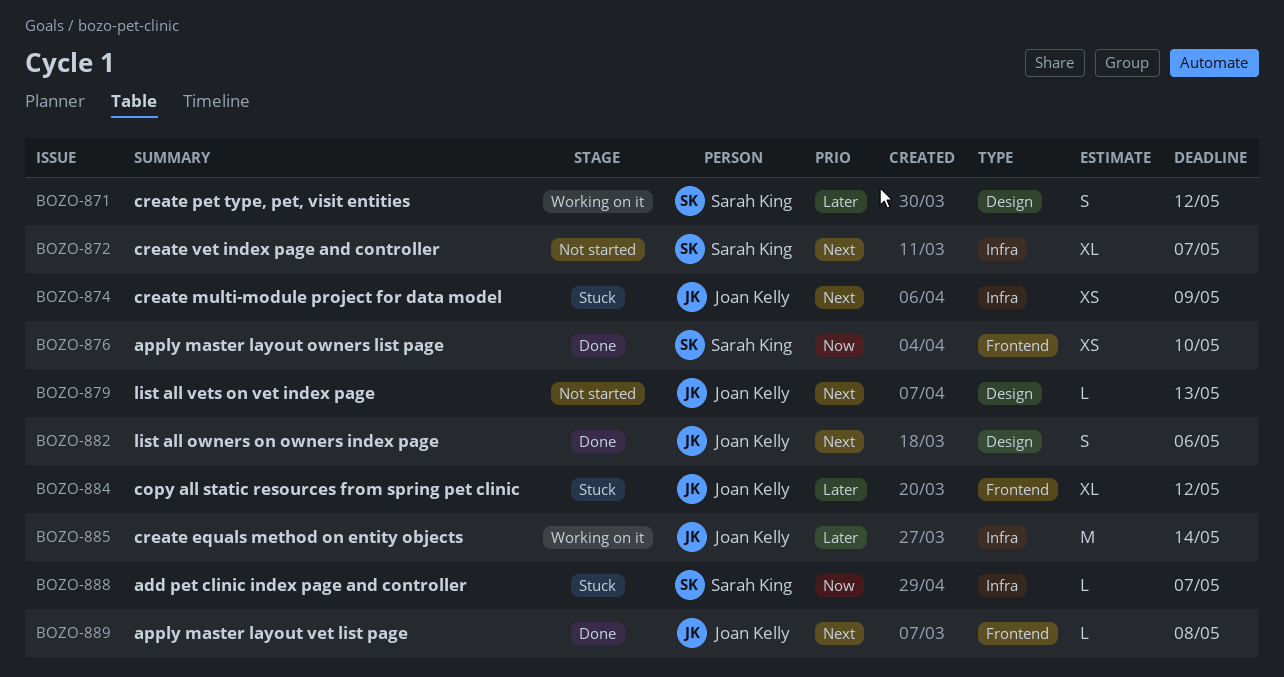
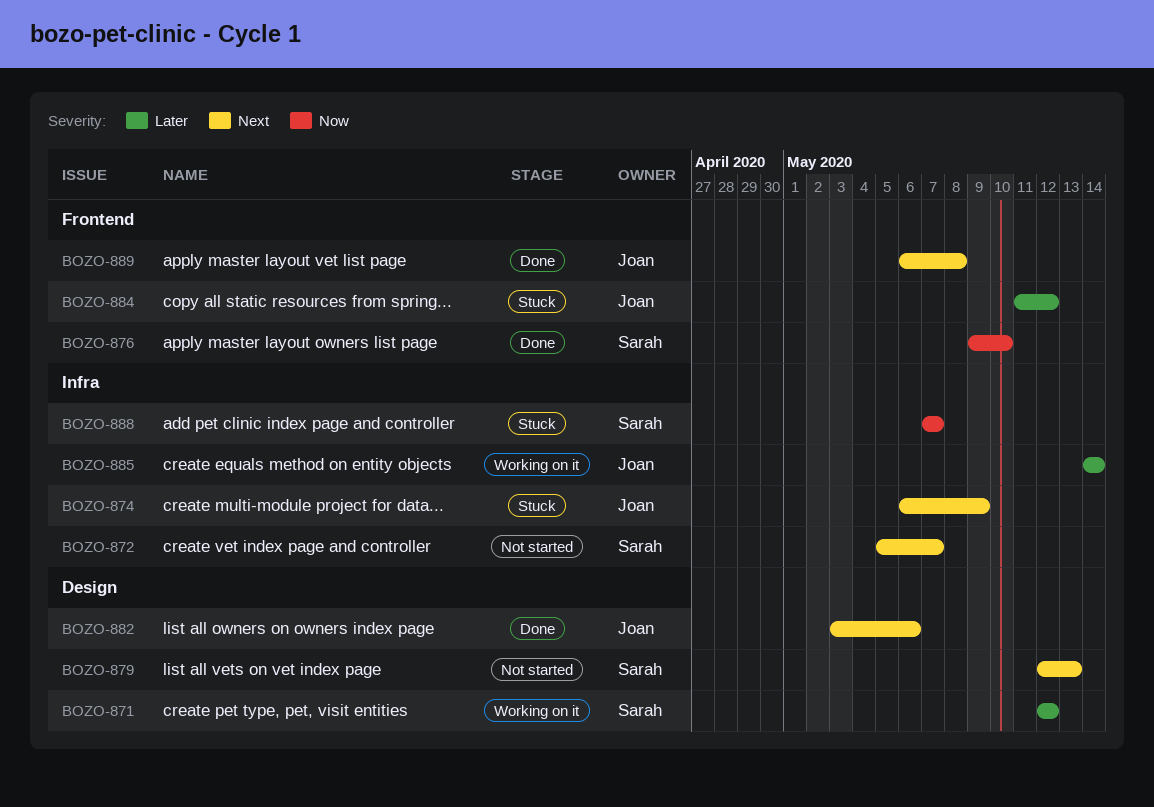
BOZO-879, owner: Joan Kelly -> Sarah King

